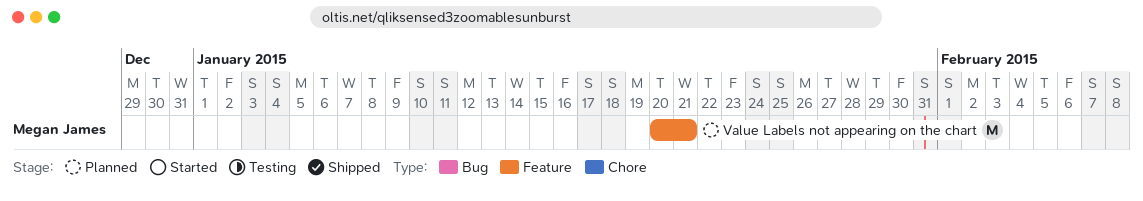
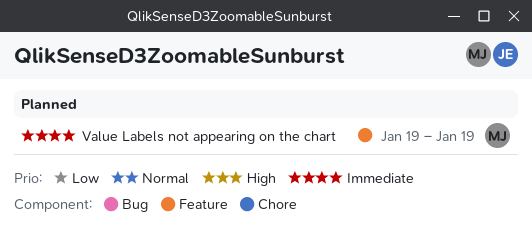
Value Labels not appearing on the chart, start: Jan 20 -> Jan 19
Value Labels not appearing on the chart, due: Jan 21 -> Jan 19

